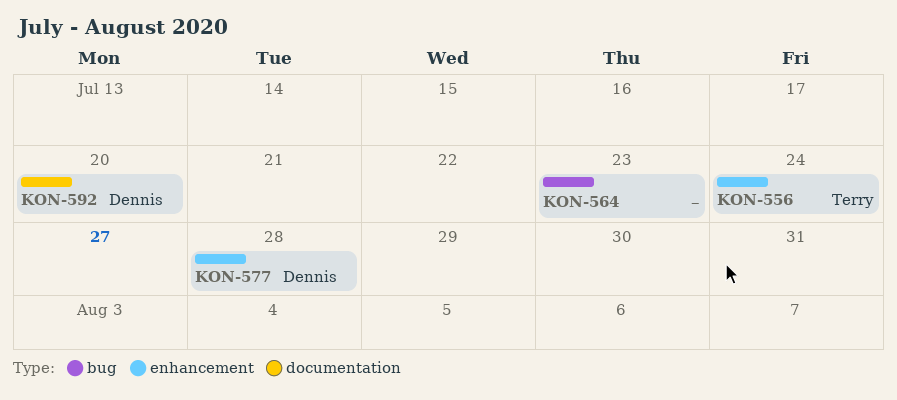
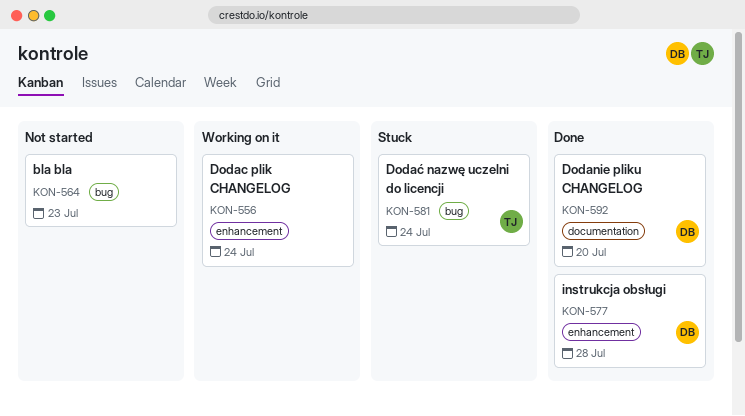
KON-556, owner: Terry -> none
KON-581: none -> present

